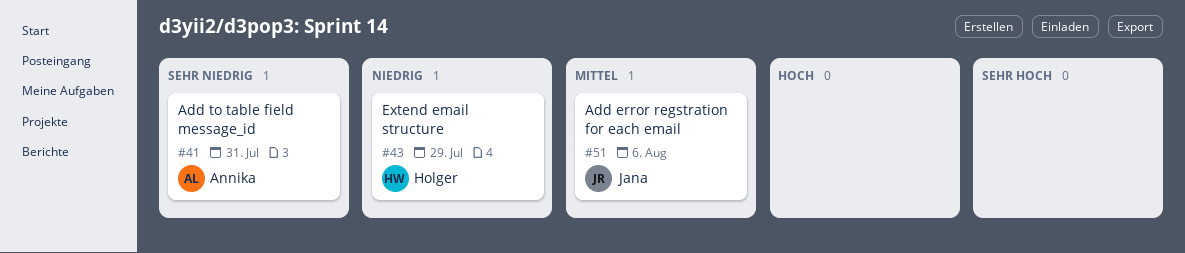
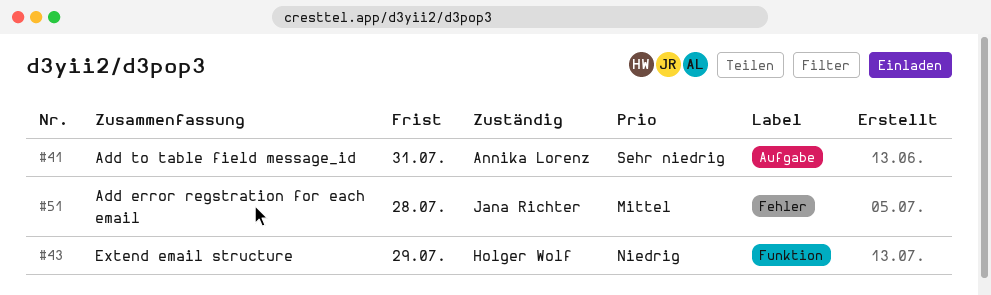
#51, due: Aug 6 -> Jul 28

